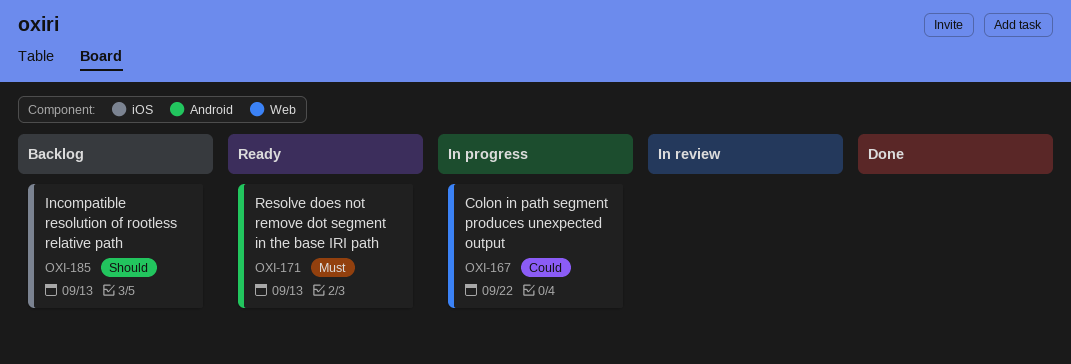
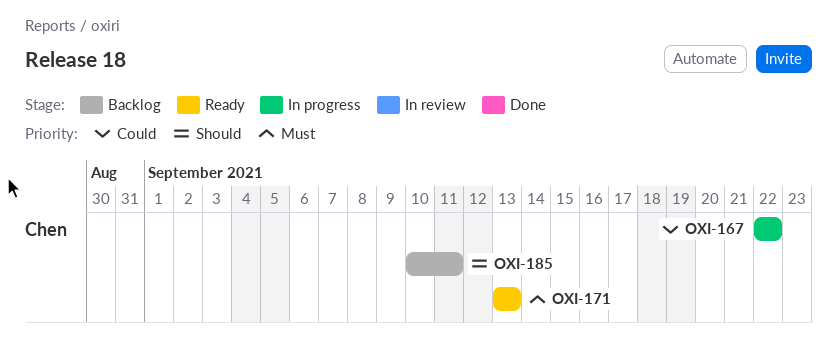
OXI-185, due: Sep 13 -> Sep 11

